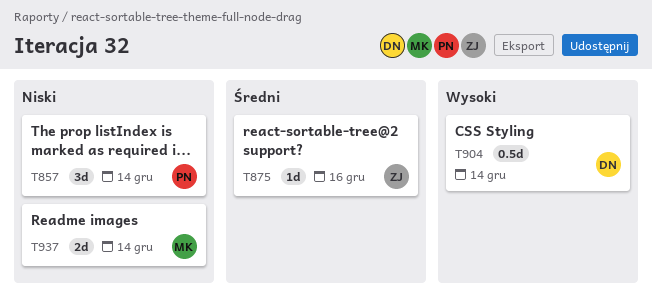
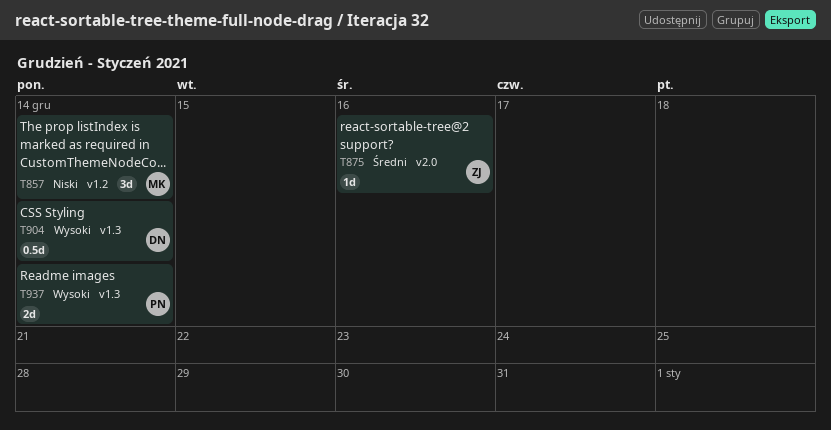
T857, owner: PN -> MK
T937, owner: MK -> PN
T937, priority: Niski -> Wysoki

